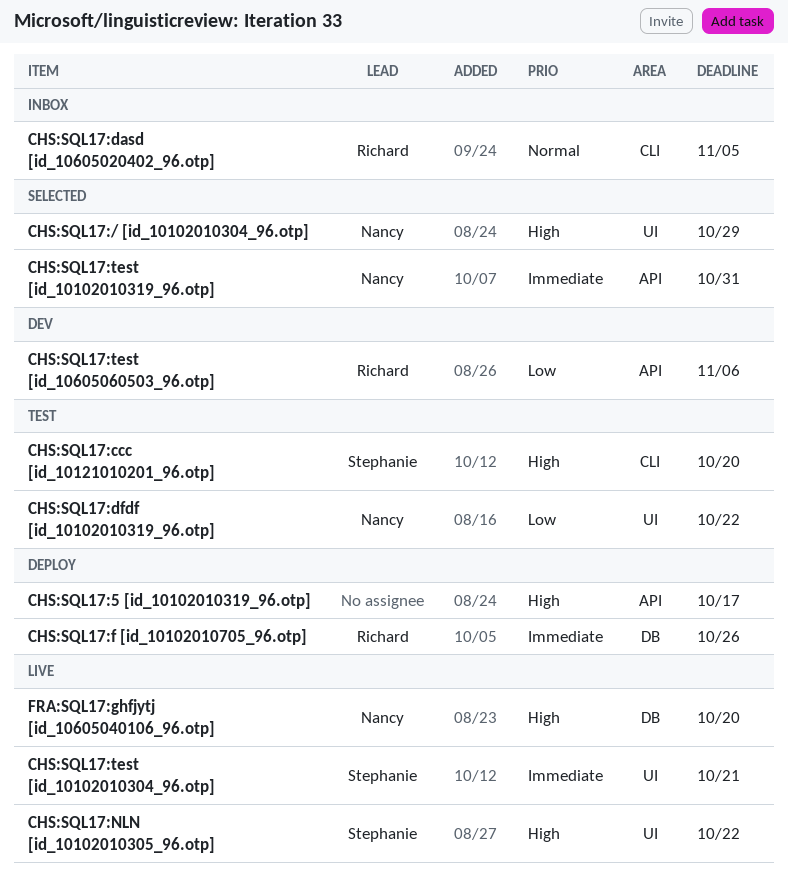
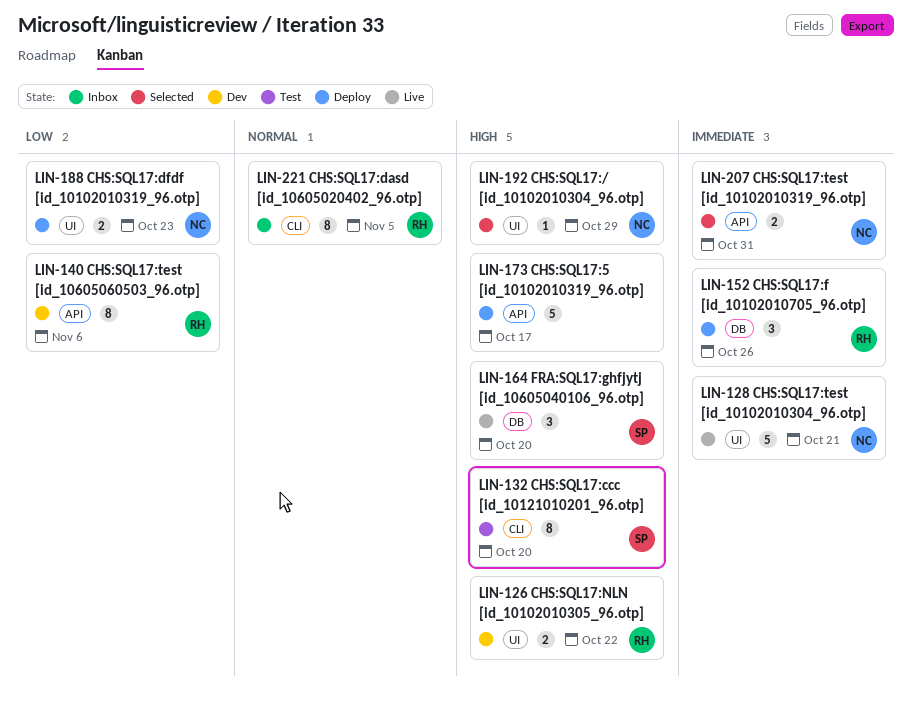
CHS:SQL17:dfdf [id_10102010319_96.otp], status: Test -> Deploy
CHS:SQL17:dfdf [id_10102010319_96.otp], due: Oct 22 -> Oct 23
CHS:SQL17:NLN [id_10102010305_96.otp], status: Live -> Dev
CHS:SQL17:NLN [id_10102010305_96.otp], owner: Stephanie -> Richard
CHS:SQL17:test [id_10102010304_96.otp], owner: Stephanie -> Nancy
FRA:SQL17:ghfjytj [id_10605040106_96.otp], owner: Nancy -> Stephanie

